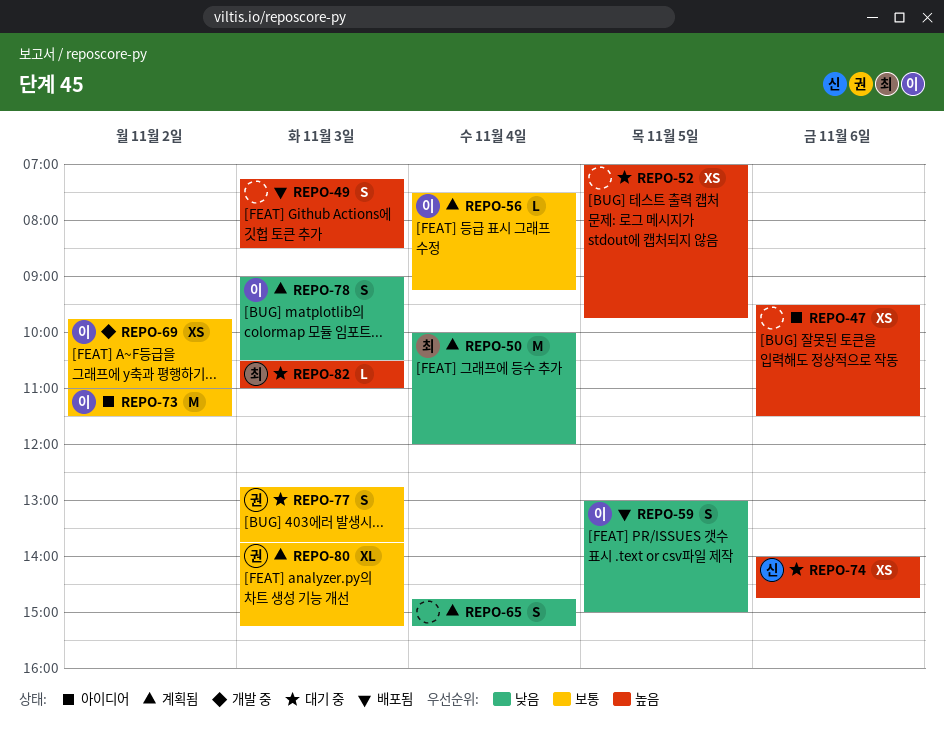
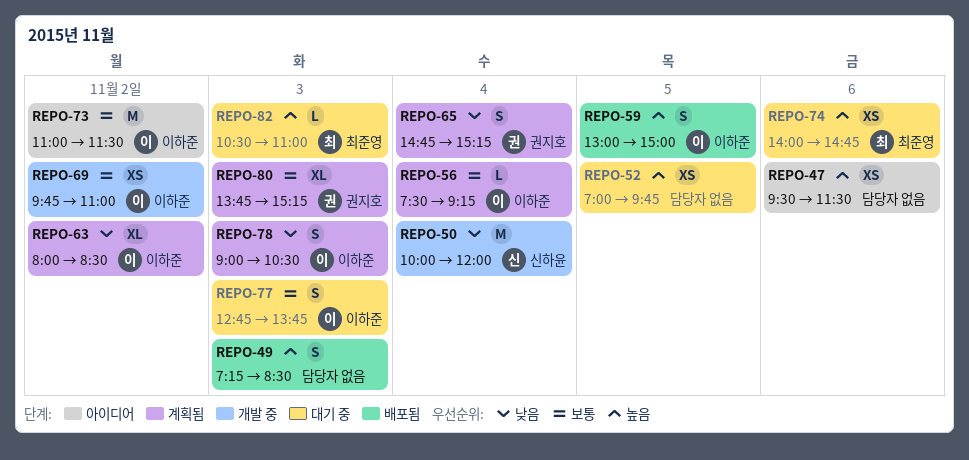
REPO-50, status: 계획됨 -> 개발 중
REPO-50, owner: 최준영 -> 신하윤
REPO-59, priority: 낮음 -> 높음
REPO-63: none -> present
REPO-65, owner: none -> 권지호
REPO-74, owner: 신하윤 -> 최준영
REPO-77, owner: 권지호 -> 이하준

